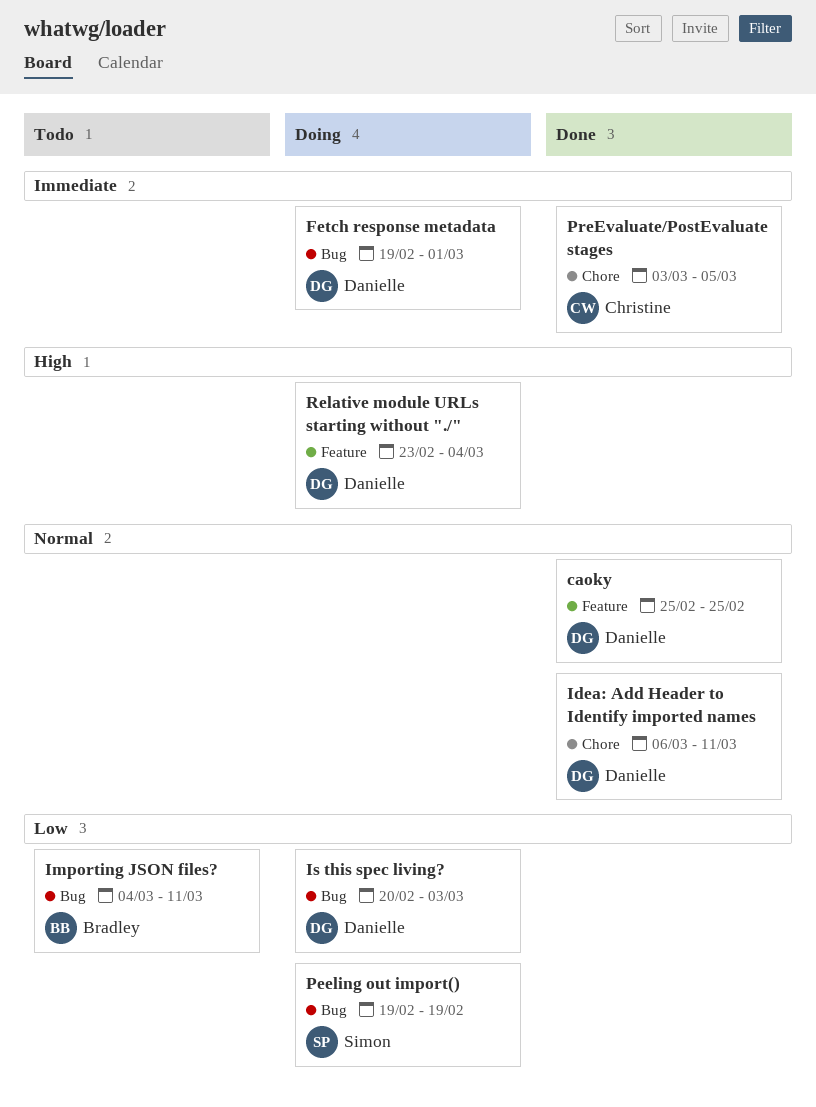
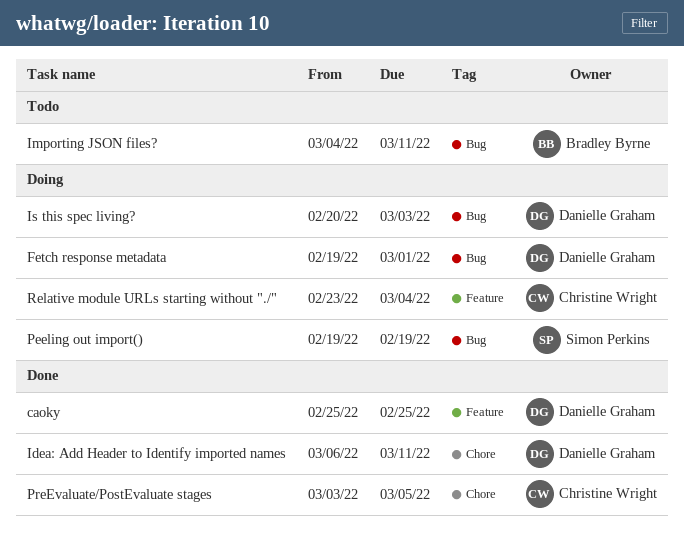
Relative module URLs starting without "./", owner: Danielle Graham -> Christine Wright

